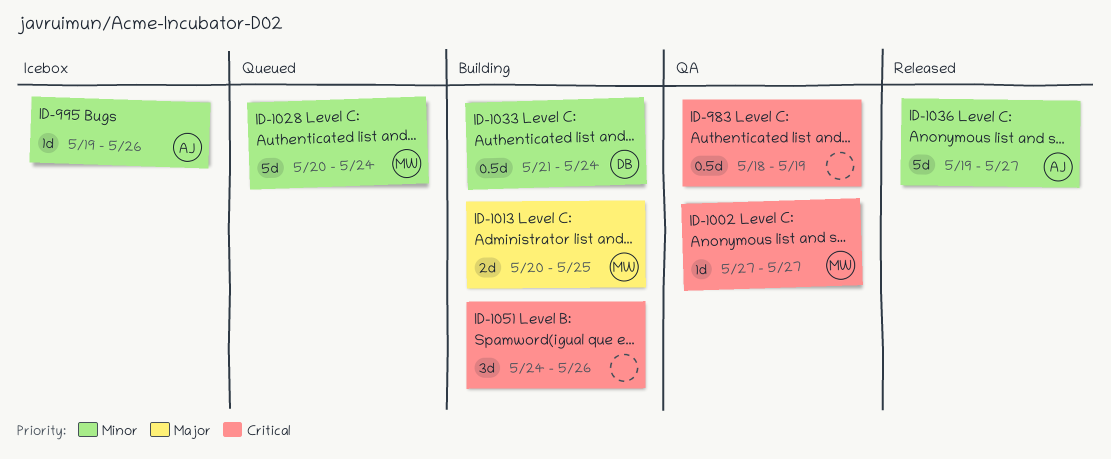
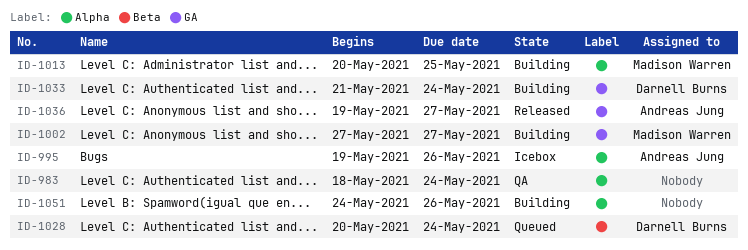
ID-983, due: May 19 -> May 24
ID-1002, status: QA -> Building
ID-1028, owner: Madison Warren -> Darnell Burns

